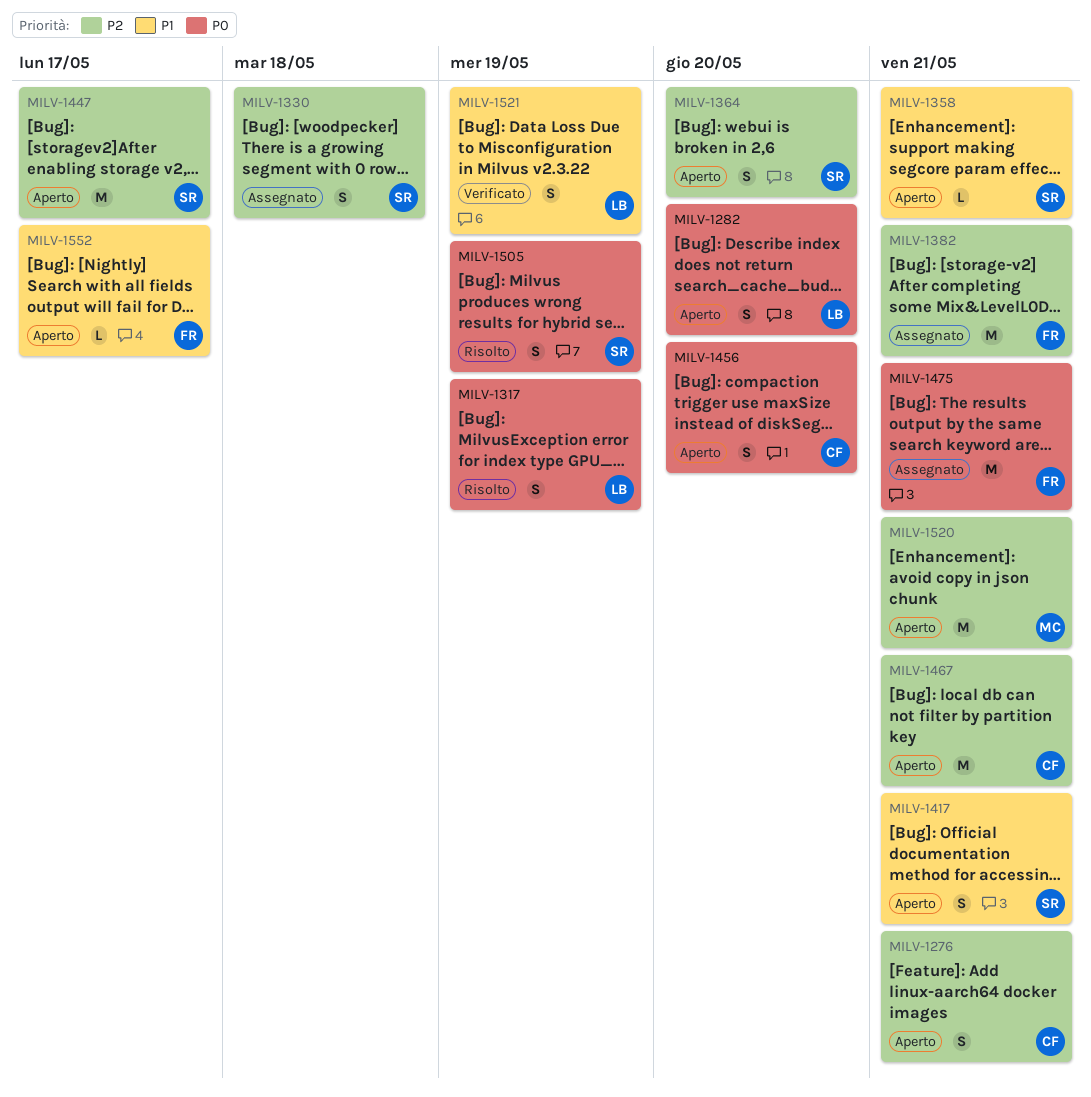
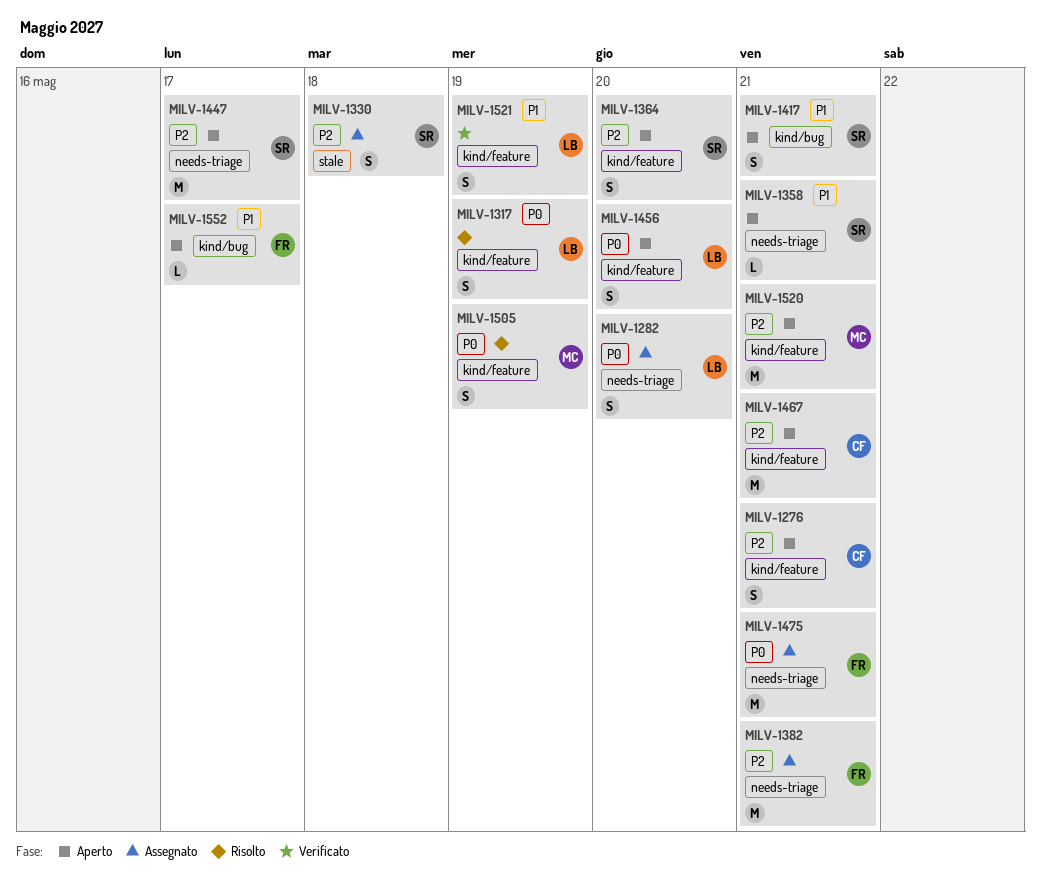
MILV-1282, status: Aperto -> Assegnato
MILV-1456, owner: CF -> LB
MILV-1505, owner: SR -> MC

